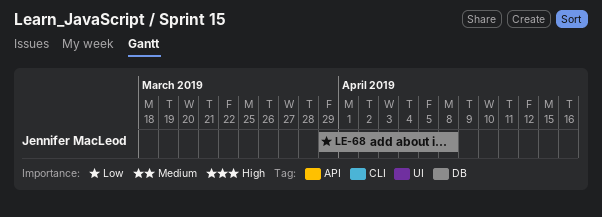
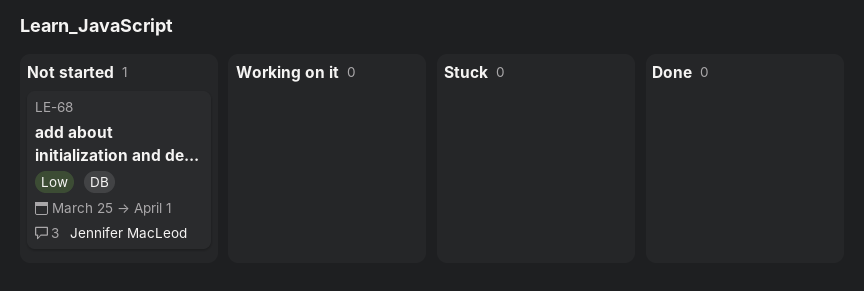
LE-68, start: Mar 29 -> Mar 25
LE-68, due: Apr 8 -> Apr 1

